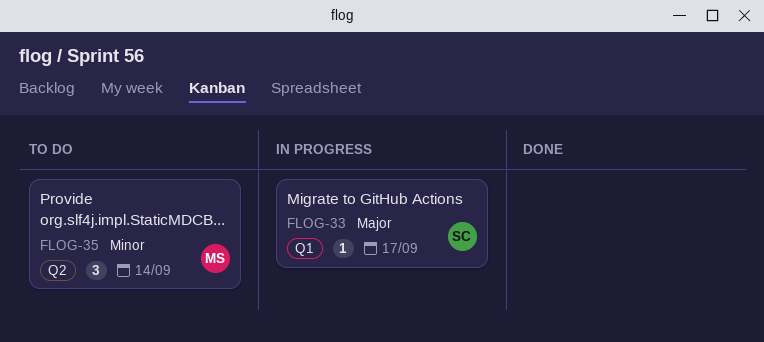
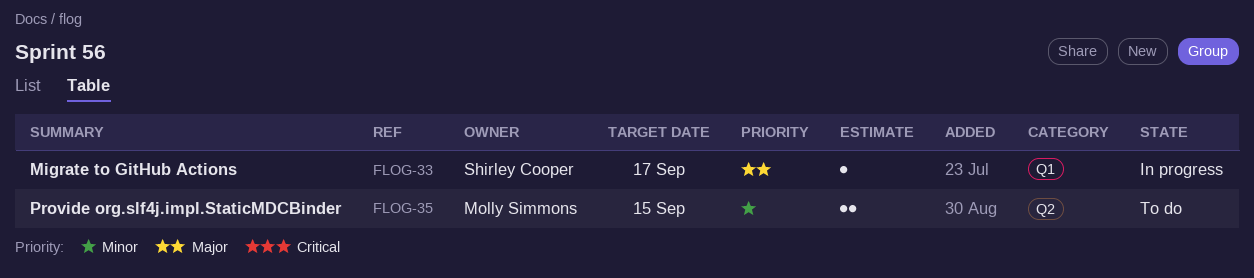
FLOG-35, estimate: 3 -> 2
FLOG-35, due: Sep 14 -> Sep 15

